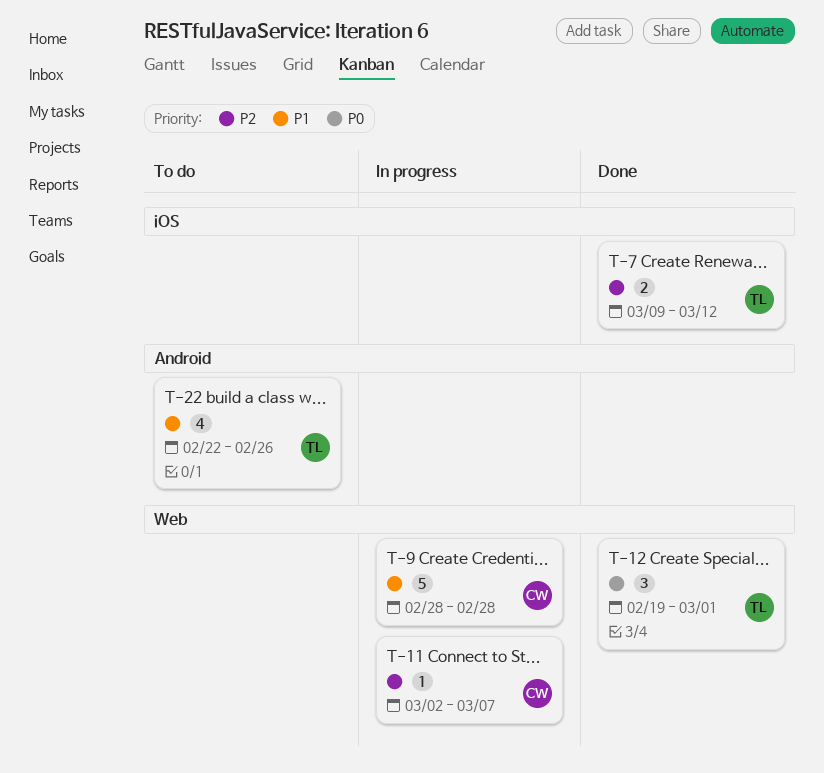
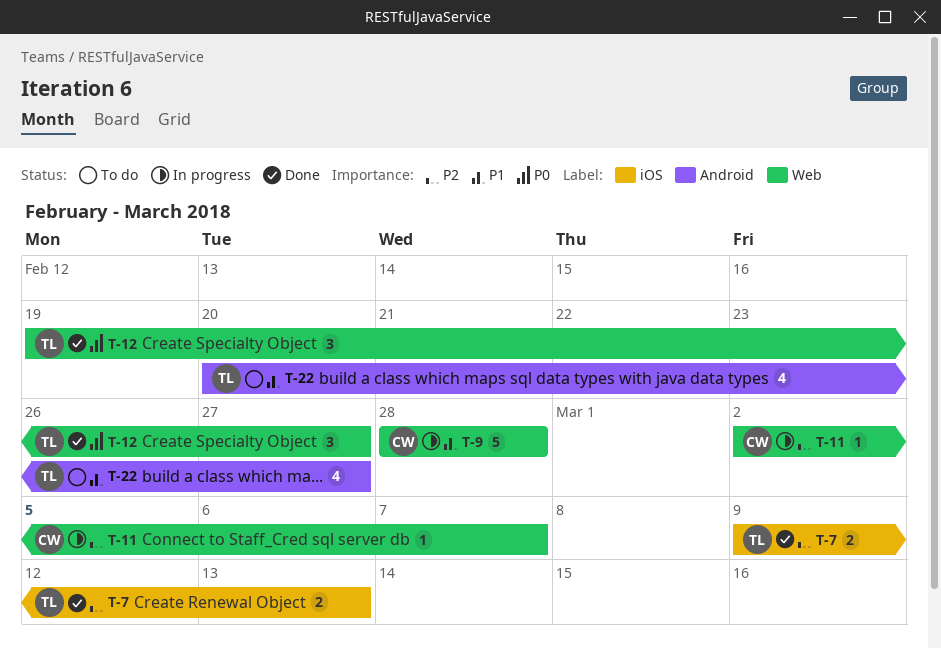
T-7, due: Mar 12 -> Mar 13
T-12, due: Mar 1 -> Feb 27
T-22, start: Feb 22 -> Feb 20
T-22, due: Feb 26 -> Feb 27

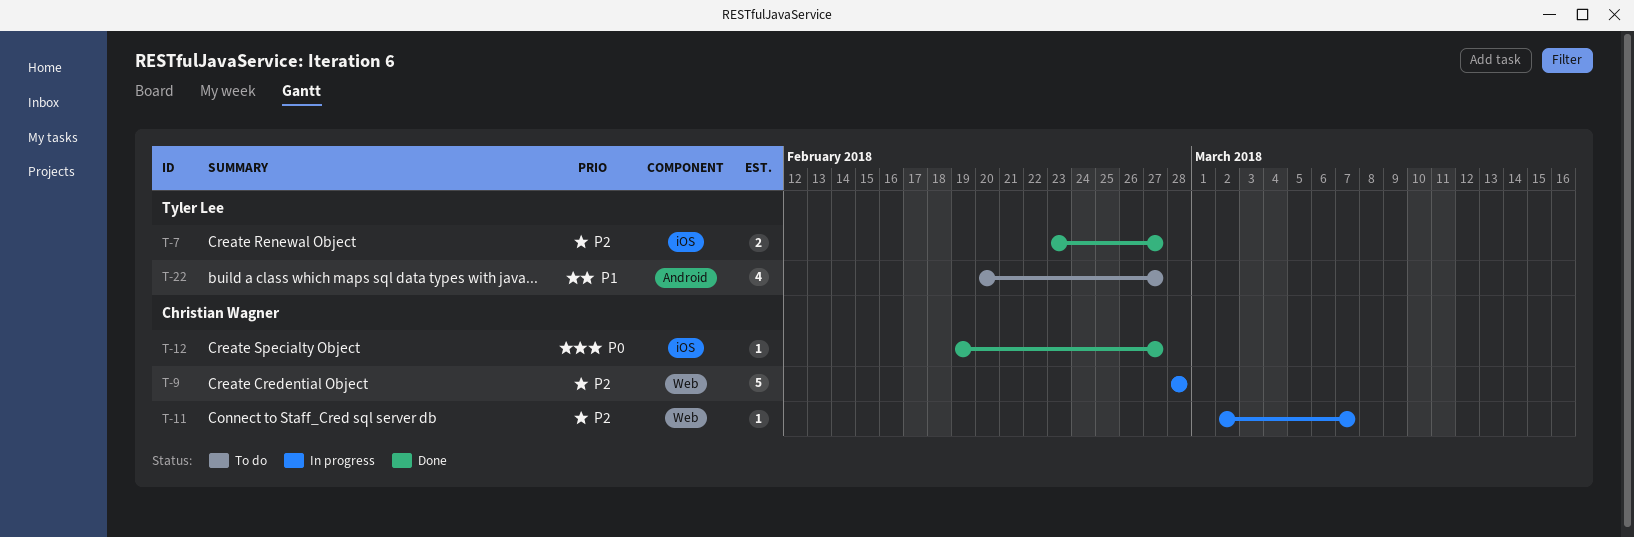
T-7, start: Mar 9 -> Feb 23
T-7, due: Mar 13 -> Feb 27
T-9, priority: P1 -> P2
T-12, owner: Tyler Lee -> Christian Wagner
T-12, label: Web -> iOS
T-12, estimate: 3 -> 1

